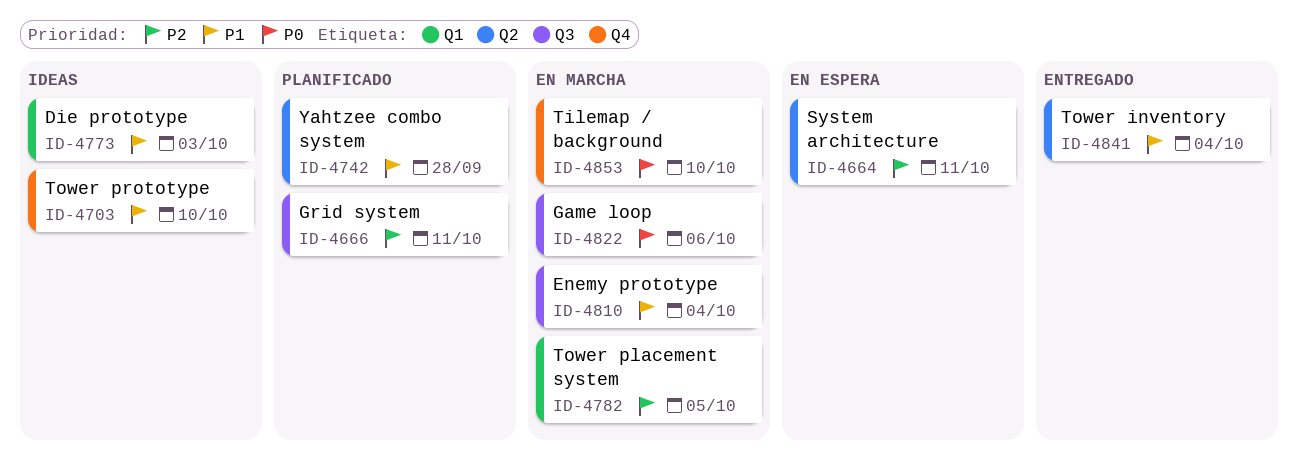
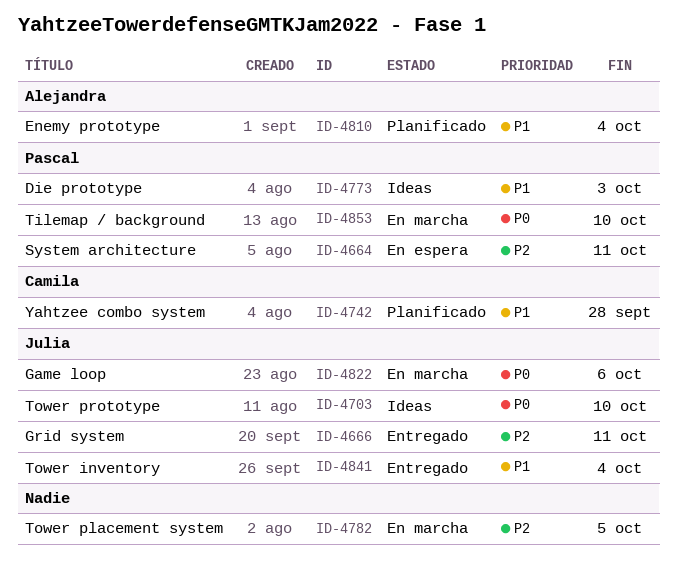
ID-4666, status: Planificado -> Entregado
ID-4703, priority: P1 -> P0
ID-4810, status: En marcha -> Planificado

